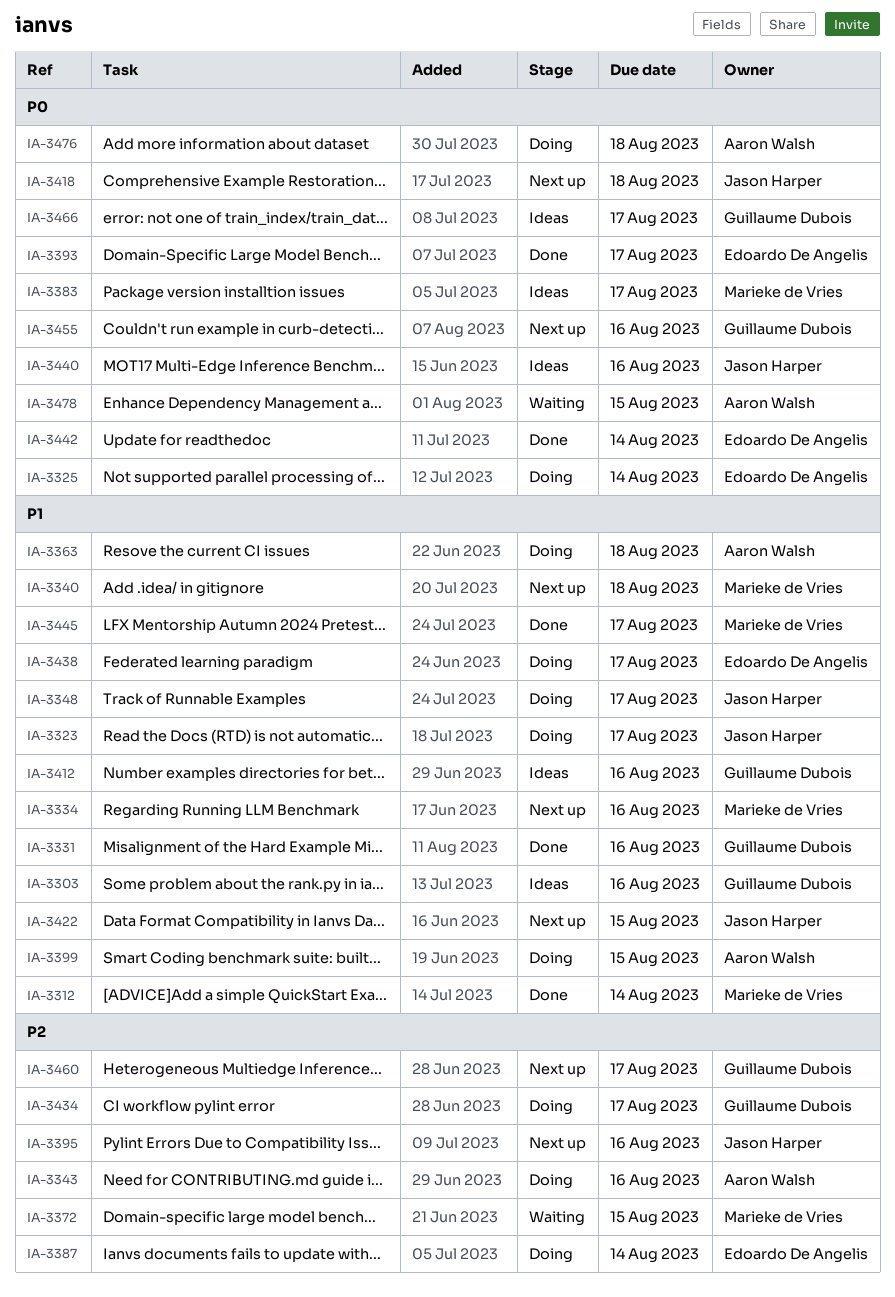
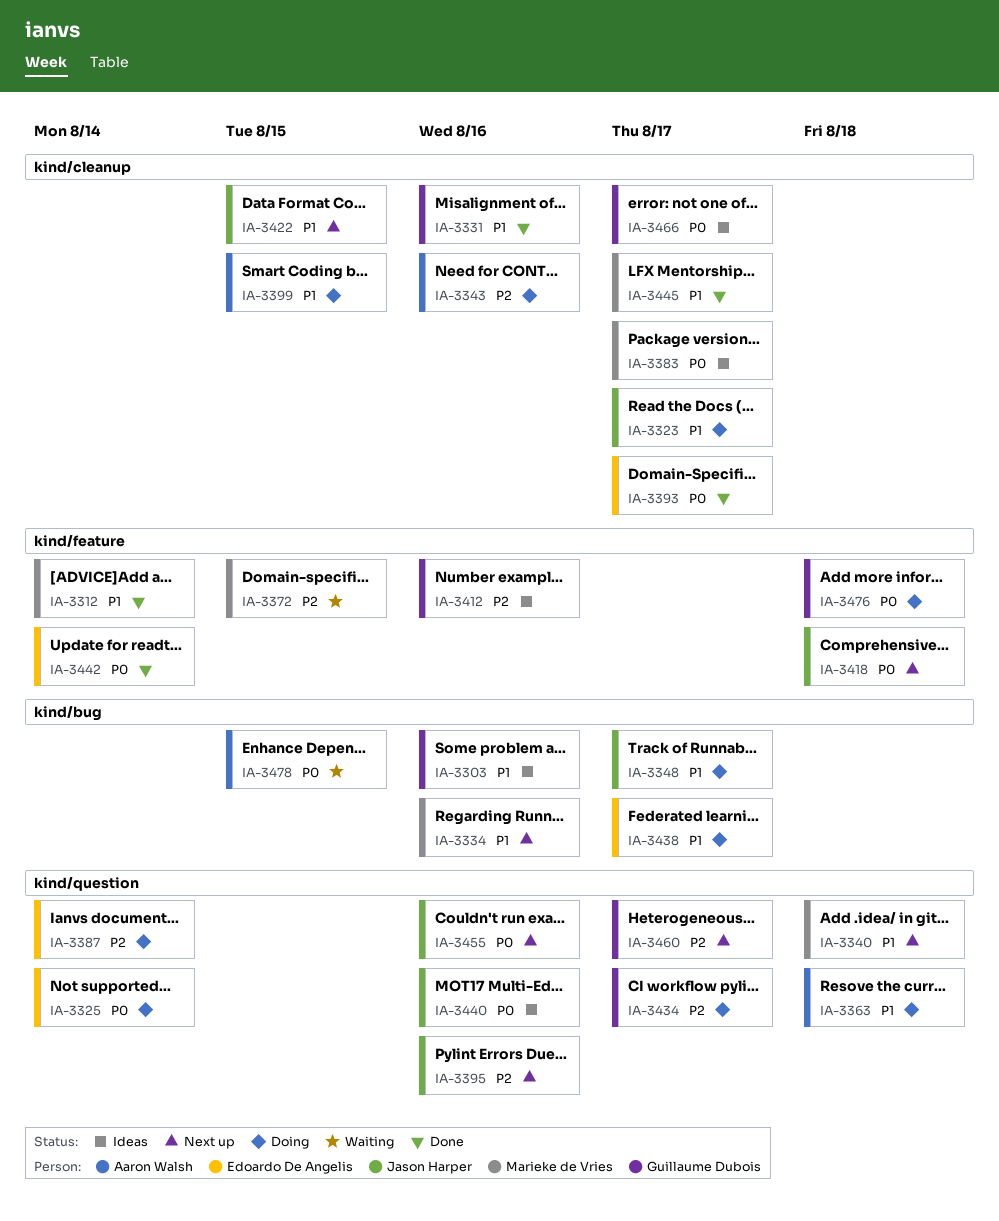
IA-3412, priority: P1 -> P2
IA-3455, owner: Guillaume Dubois -> Jason Harper
IA-3476, owner: Aaron Walsh -> Guillaume Dubois

